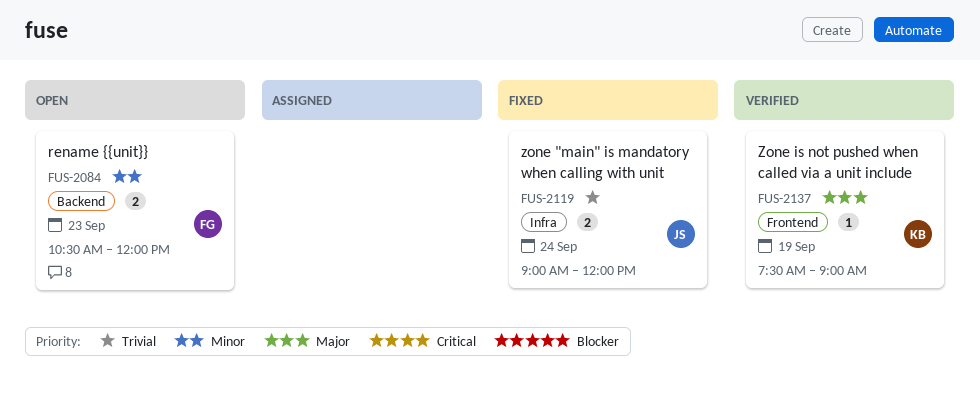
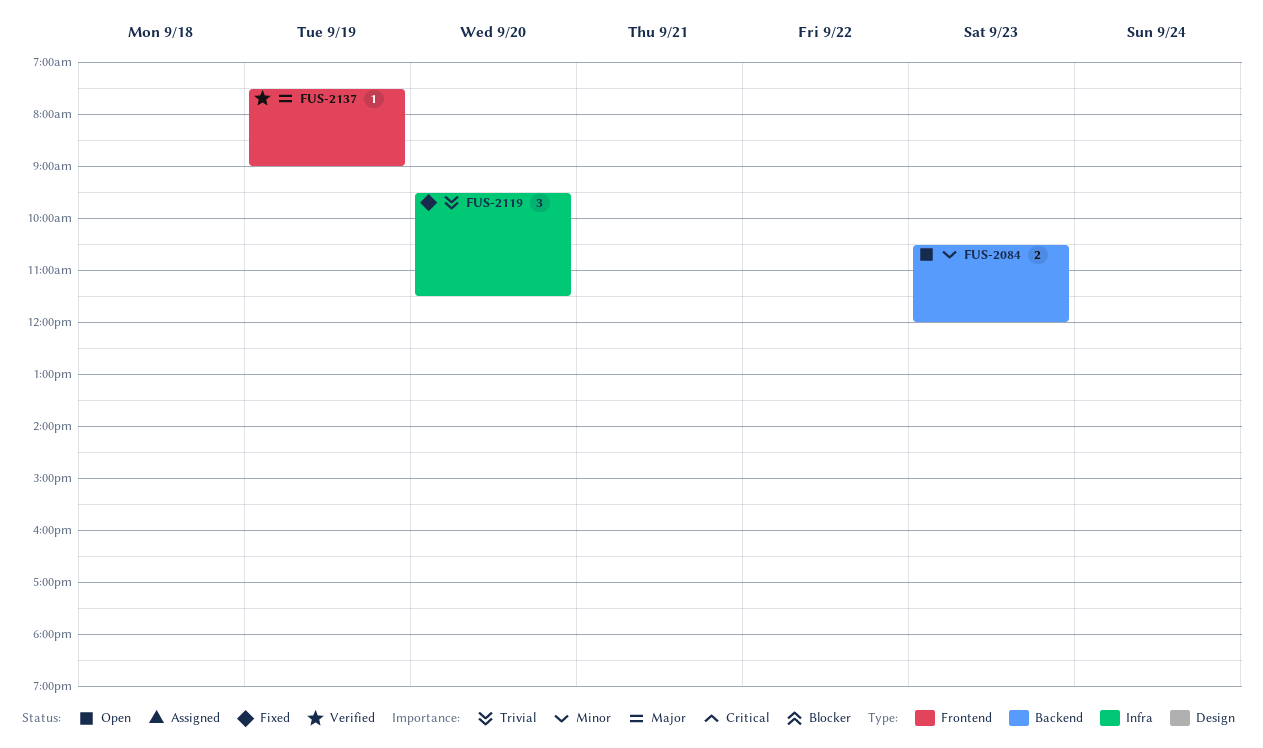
FUS-2119, estimate: 2 -> 3
FUS-2119, day: Sep 24 -> Sep 20
FUS-2119, begins: 09:00 -> 09:30
FUS-2119, ends: 12:00 -> 11:30

